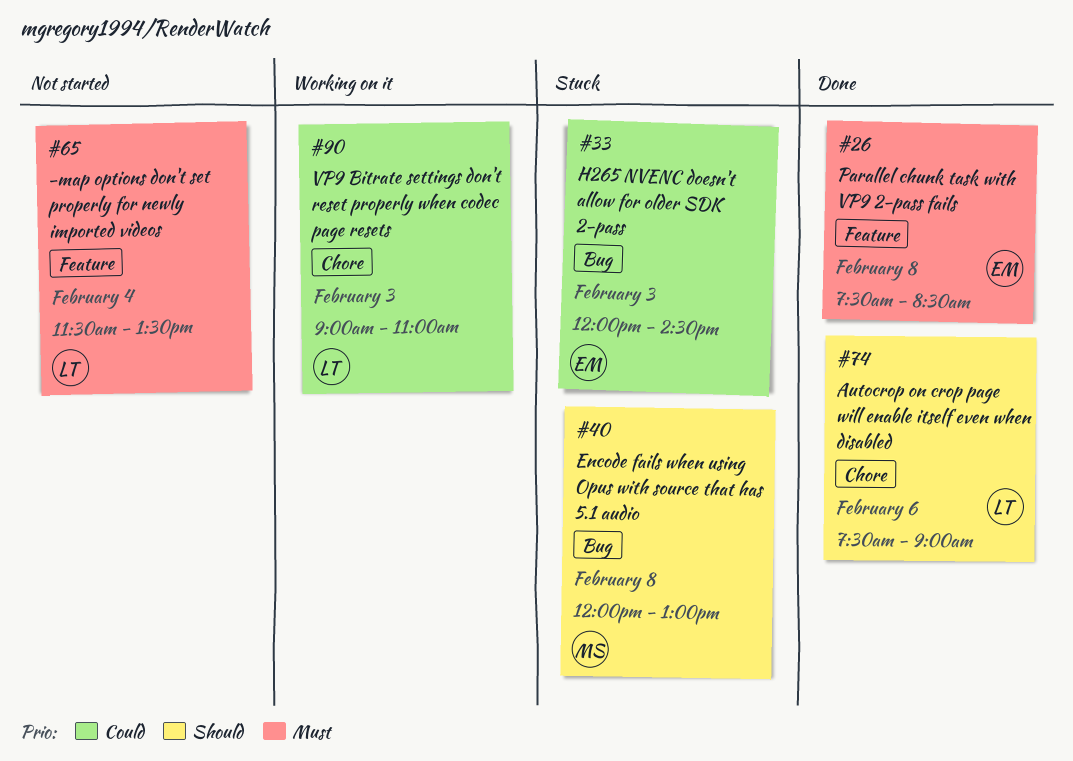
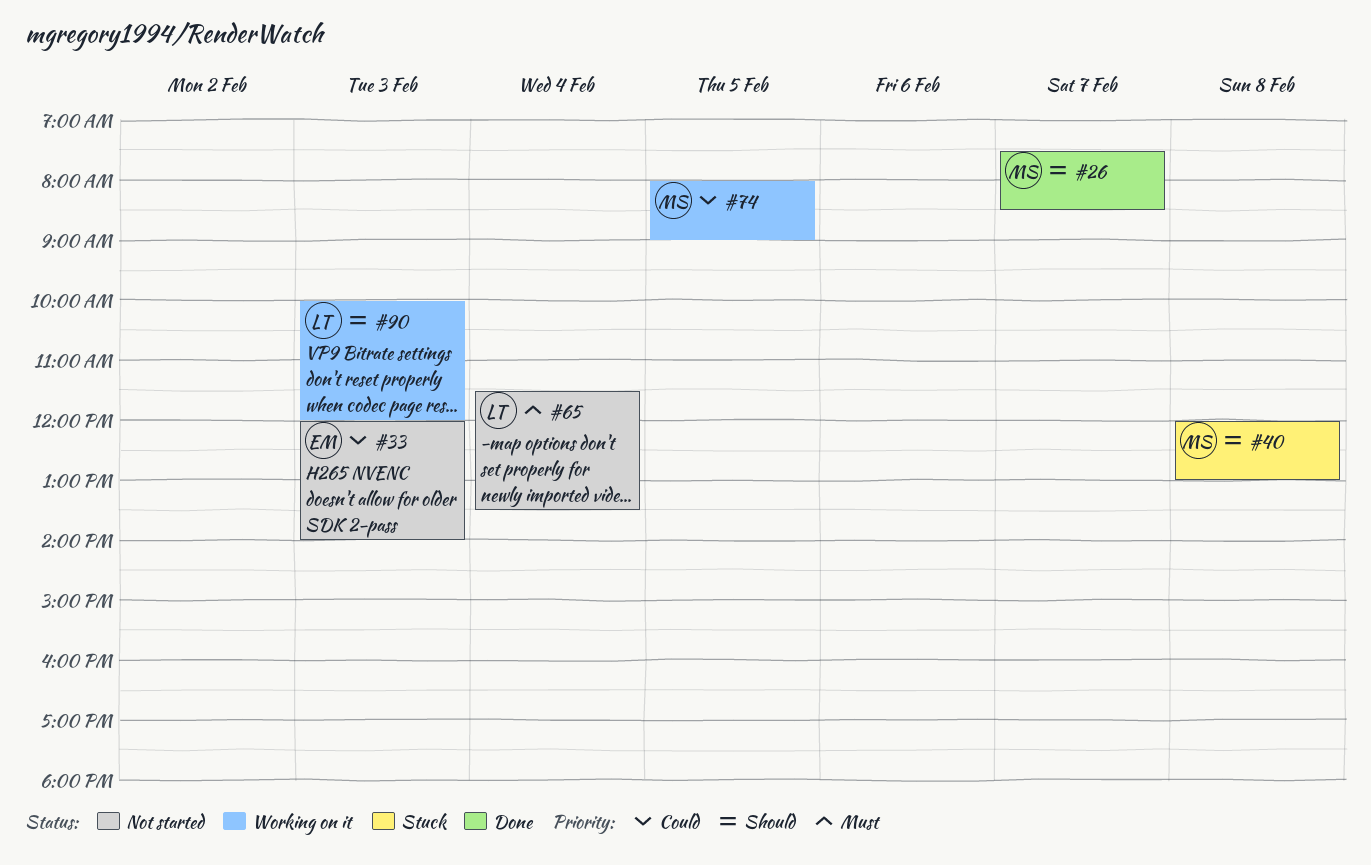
#26, owner: EM -> MS
#26, priority: Must -> Should
#26, day: Feb 8 -> Feb 7
#33, status: Stuck -> Not started
#33, ends: 14:30 -> 14:00
#74, status: Done -> Working on it
#74, owner: LT -> MS
#74, priority: Should -> Could
#74, day: Feb 6 -> Feb 5
#74, begins: 07:30 -> 08:00
#90, priority: Could -> Should
#90, begins: 09:00 -> 10:00
#90, ends: 11:00 -> 12:00

